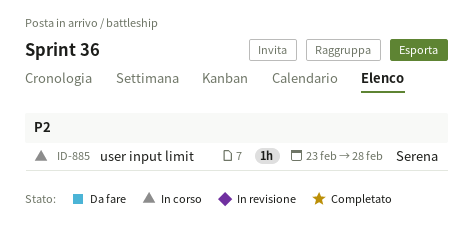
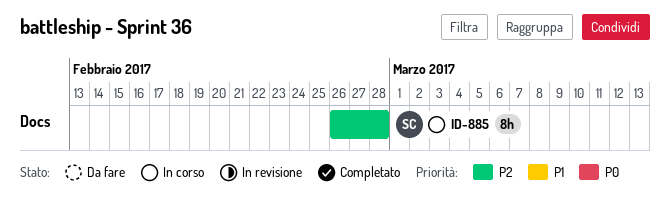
ID-885, estimate: 1h -> 8h
ID-885, start: Feb 23 -> Feb 26

